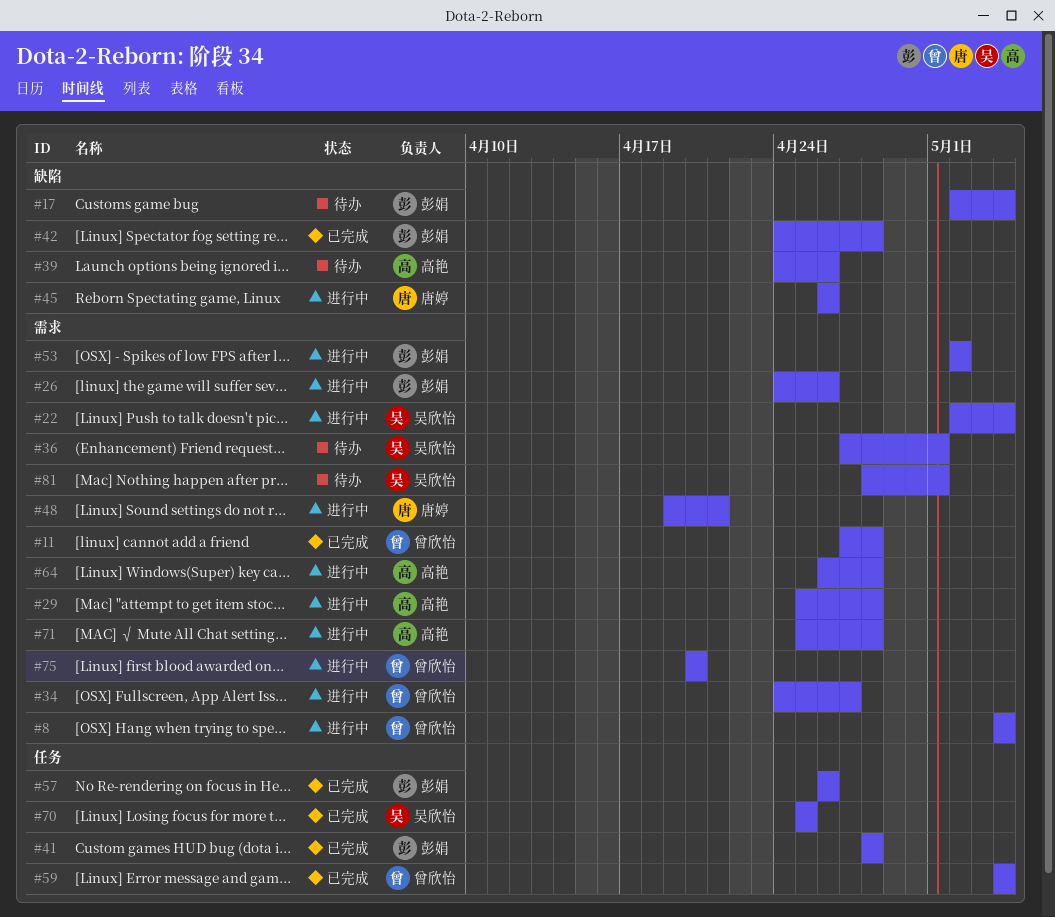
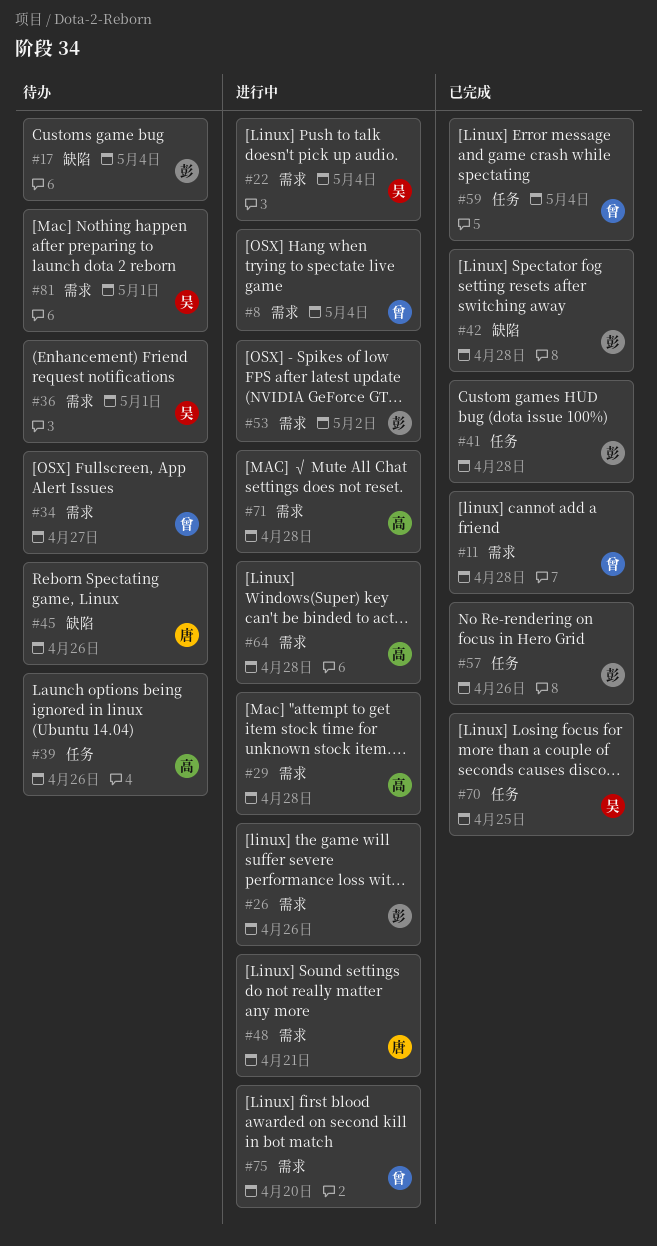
#34, status: 进行中 -> 待办
#39, label: 缺陷 -> 任务
#45, status: 进行中 -> 待办

